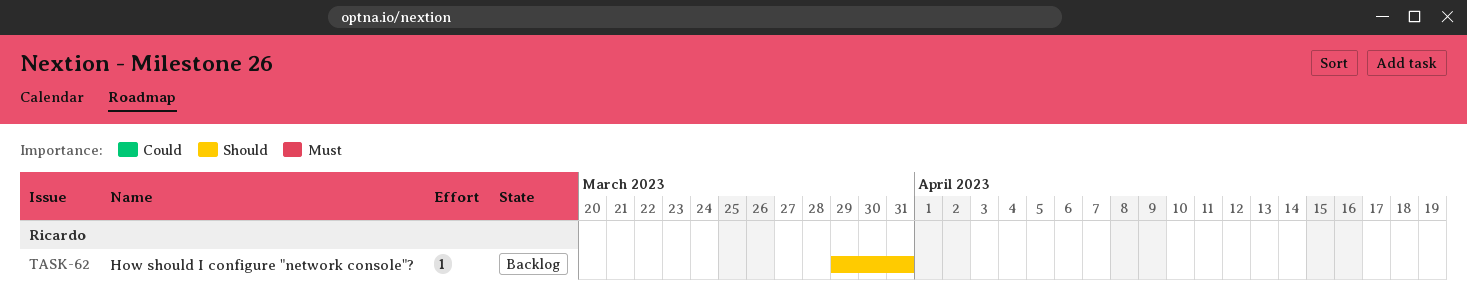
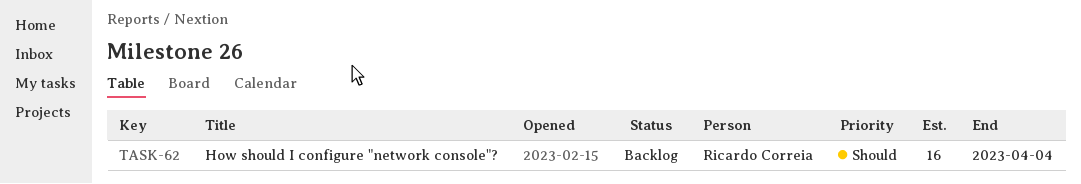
TASK-62, estimate: 1 -> 16
TASK-62, due: Mar 31 -> Apr 4

